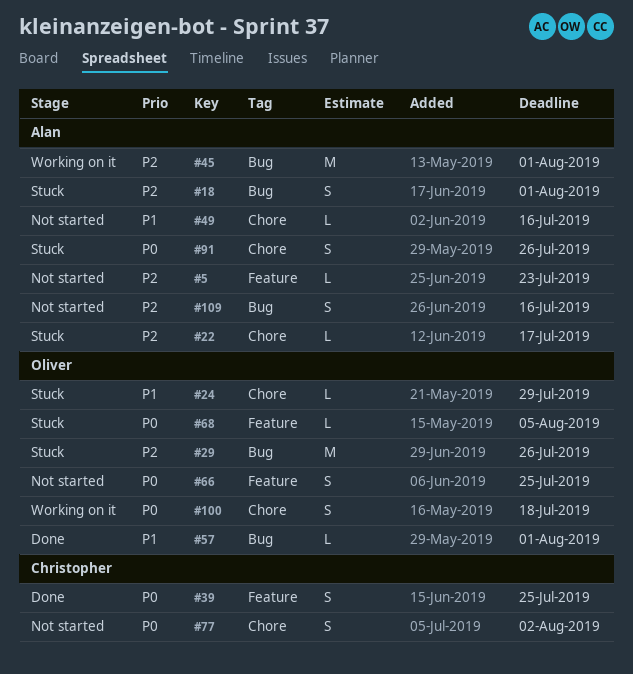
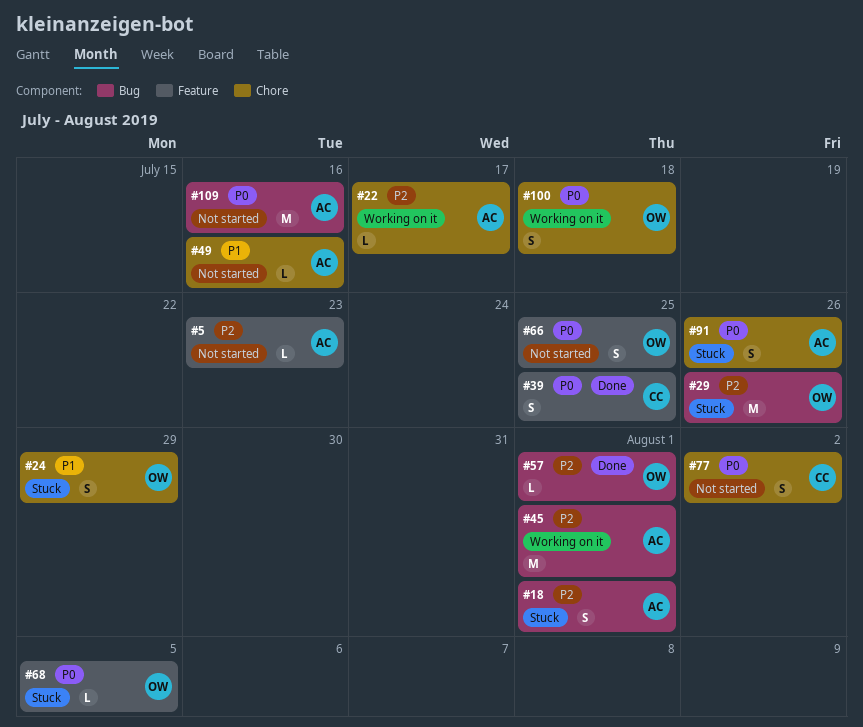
#22, status: Stuck -> Working on it
#24, estimate: L -> S
#57, priority: P1 -> P2
#109, priority: P2 -> P0
#109, estimate: S -> M

